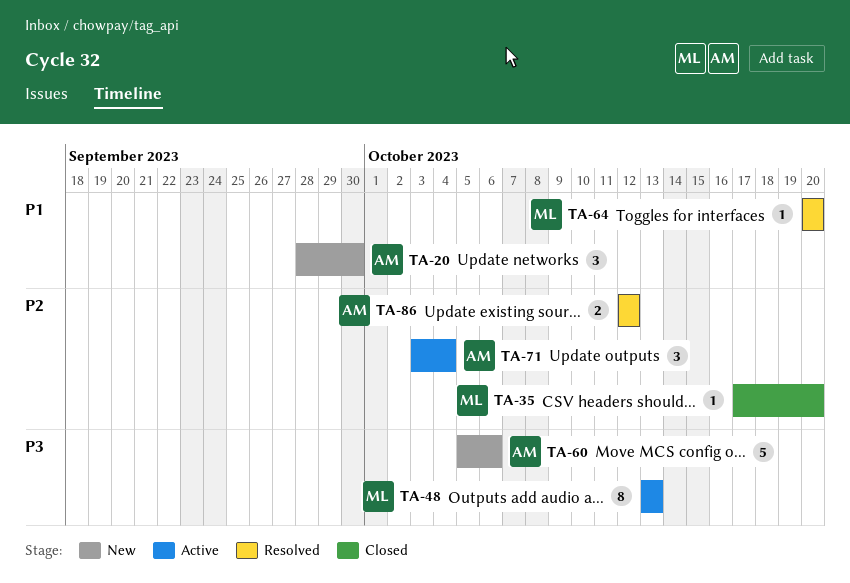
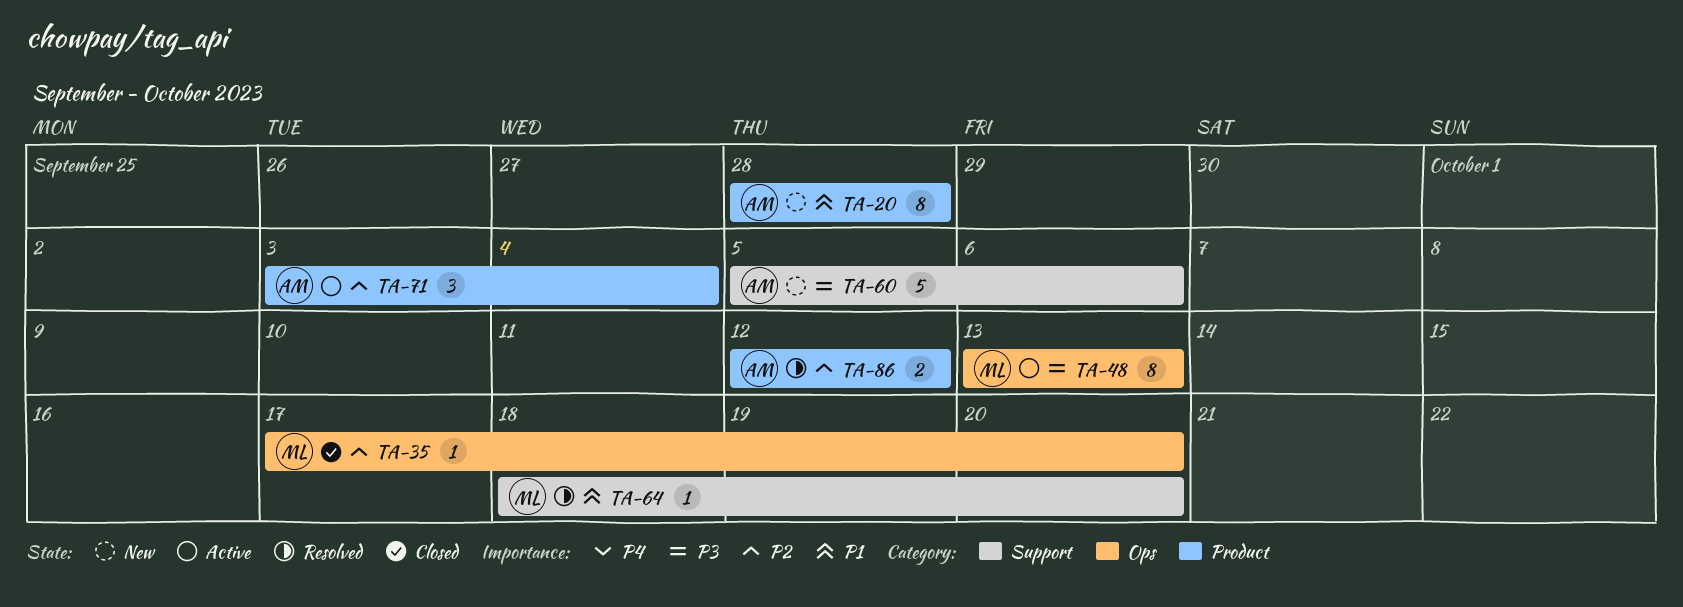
TA-20, estimate: 3 -> 8
TA-20, due: Sep 30 -> Sep 28
TA-64, start: Oct 20 -> Oct 18

